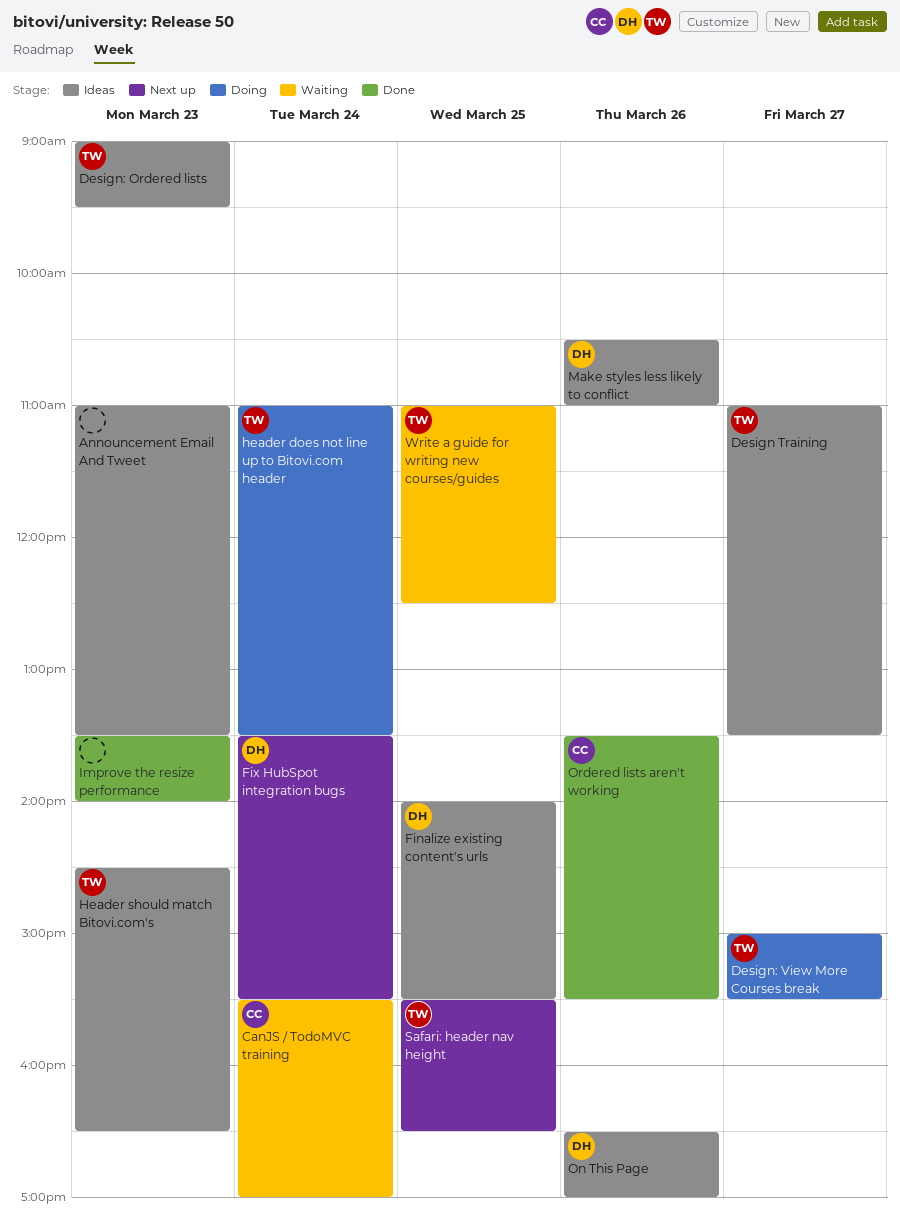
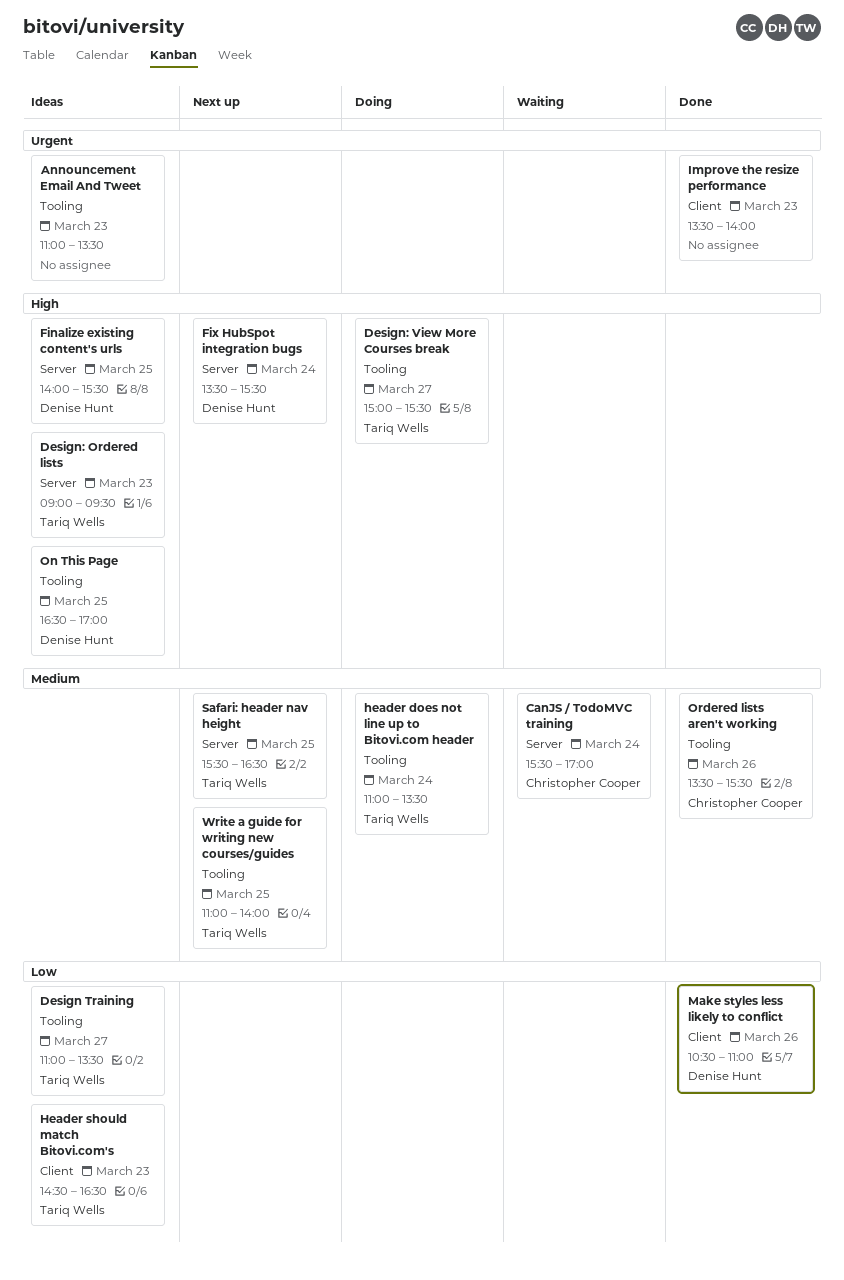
Make styles less likely to conflict, status: Ideas -> Done
On This Page, day: Mar 26 -> Mar 25
Write a guide for writing new courses/guides, status: Waiting -> Next up
Write a guide for writing new courses/guides, ends: 12:30 -> 14:00

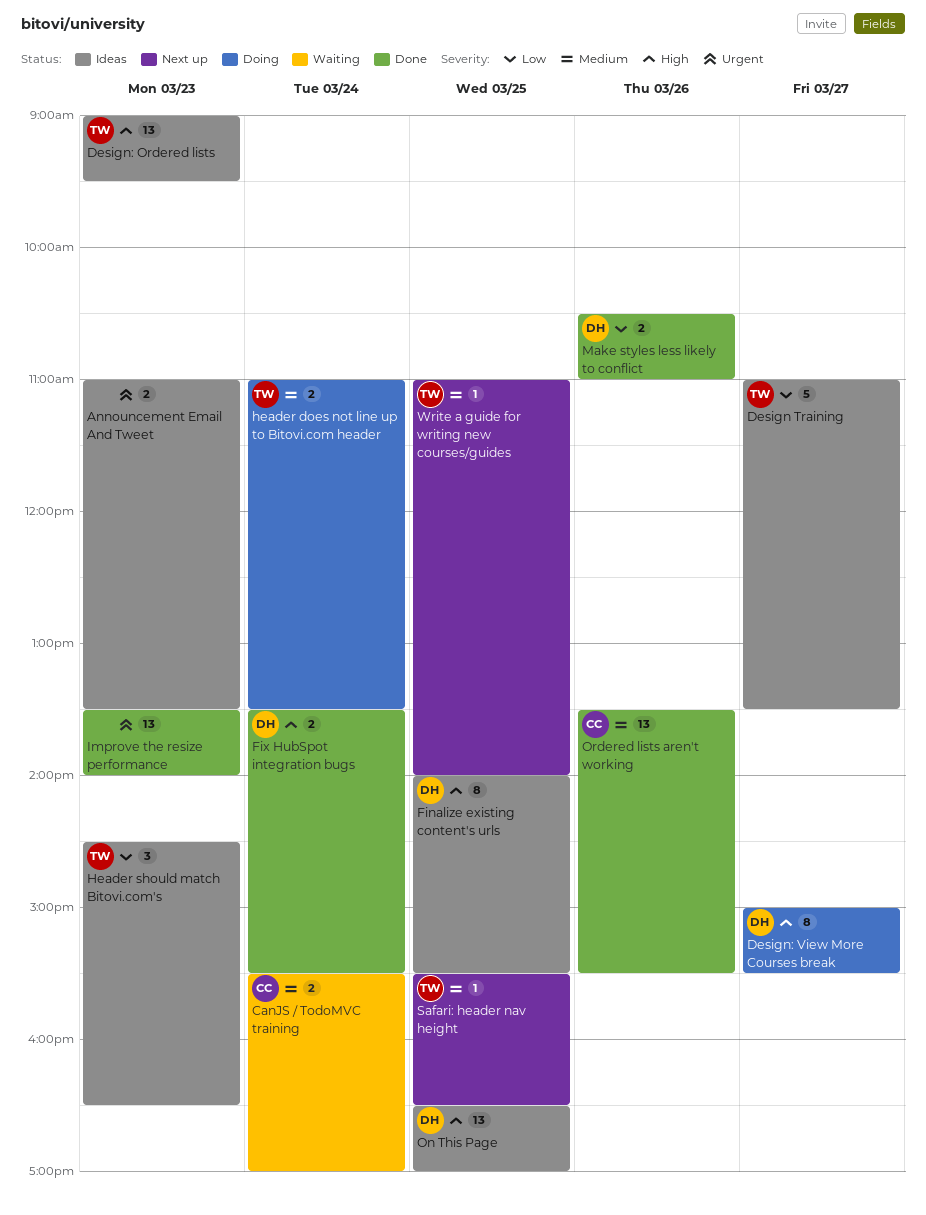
Design: View More Courses break, owner: Tariq Wells -> Denise Hunt
Fix HubSpot integration bugs, status: Next up -> Done

